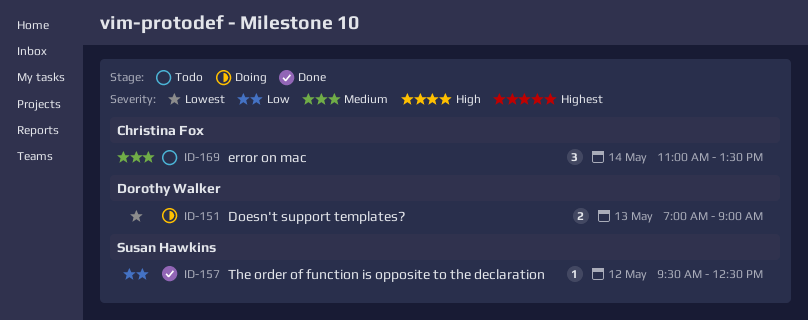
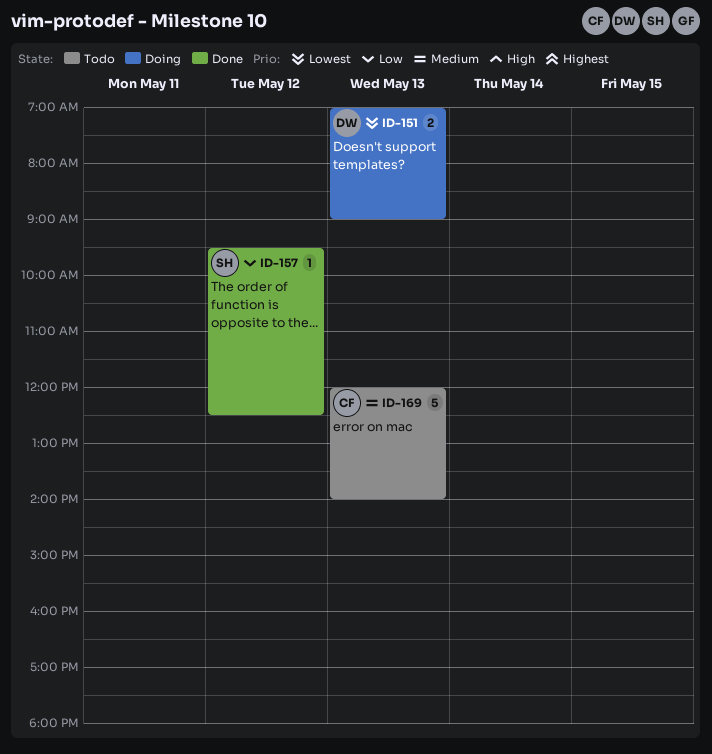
ID-169, estimate: 3 -> 5
ID-169, day: May 14 -> May 13
ID-169, begins: 11:00 -> 12:00
ID-169, ends: 13:30 -> 14:00

